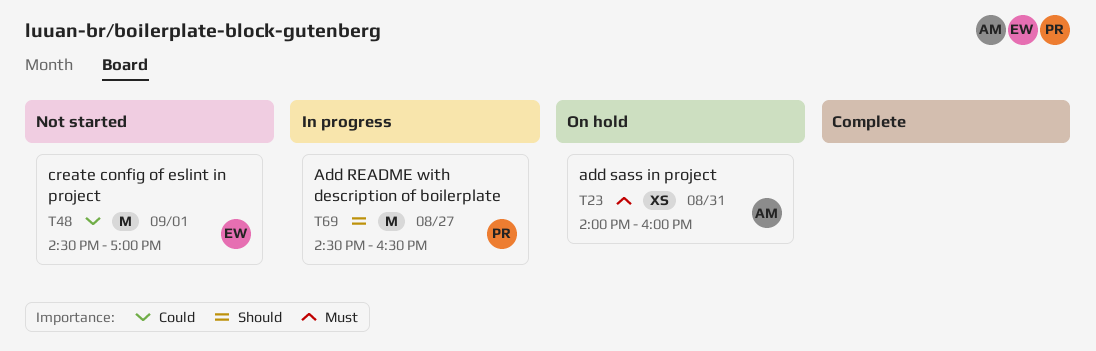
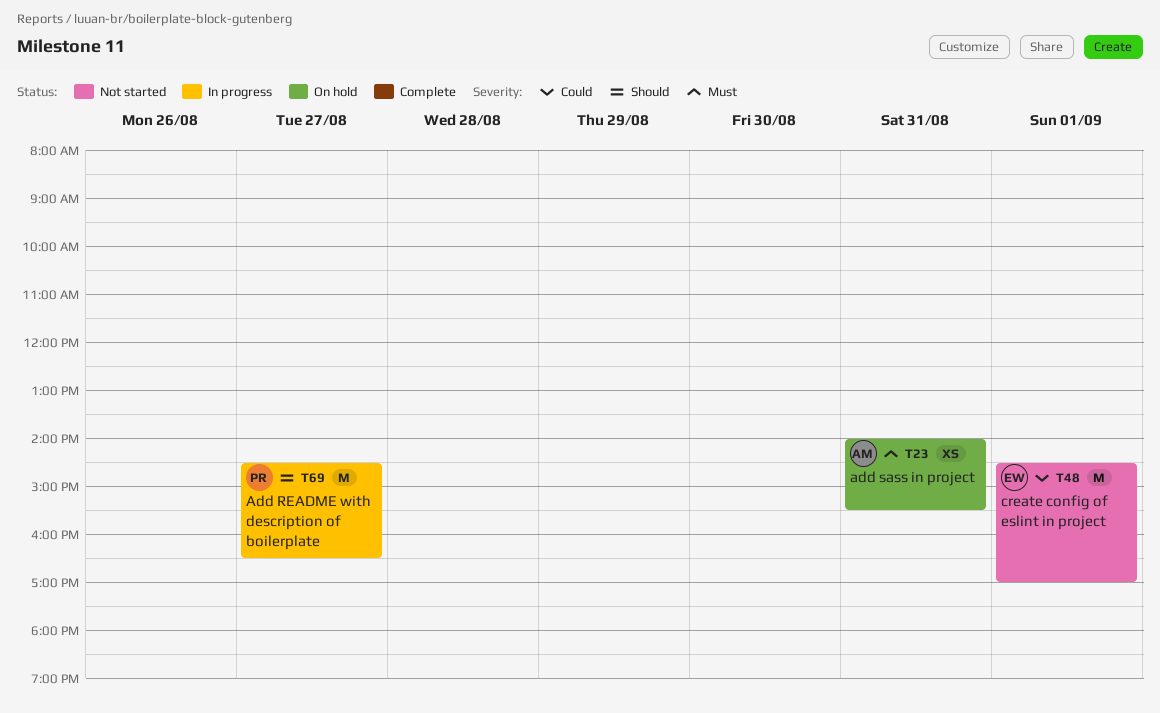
T23, ends: 16:00 -> 15:30

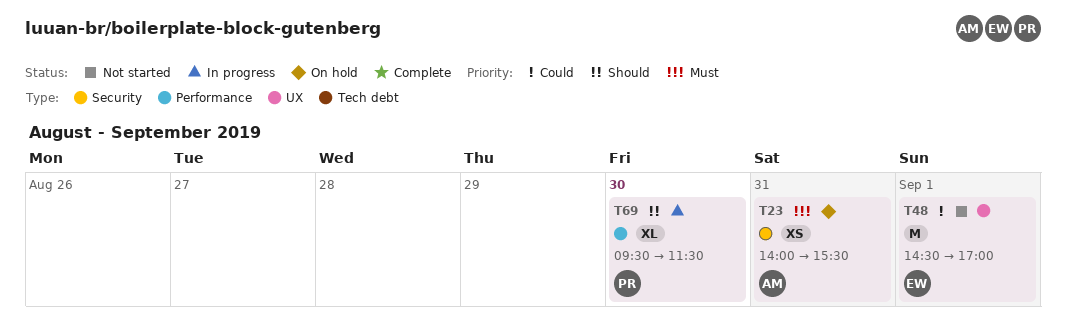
T69, estimate: M -> XL
T69, day: Aug 27 -> Aug 30
T69, begins: 14:30 -> 09:30
T69, ends: 16:30 -> 11:30

